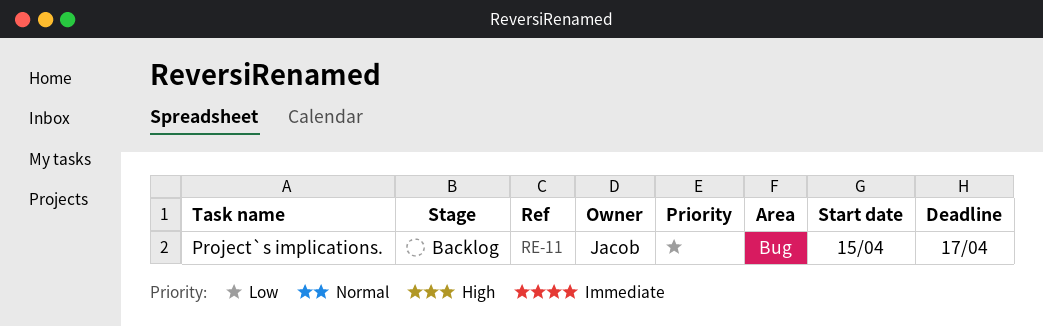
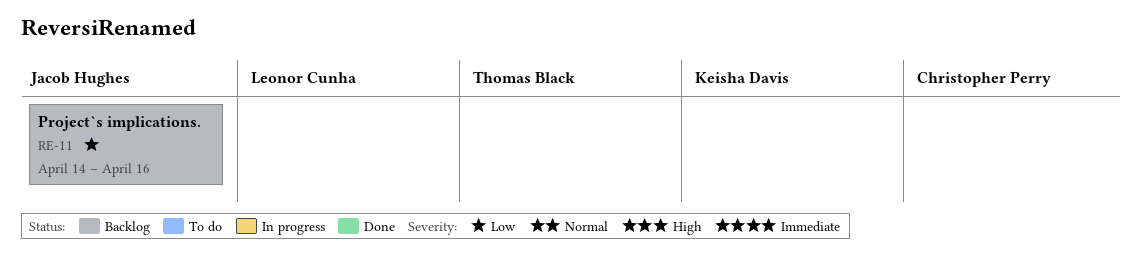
RE-11, start: Apr 15 -> Apr 14
RE-11, due: Apr 17 -> Apr 16

